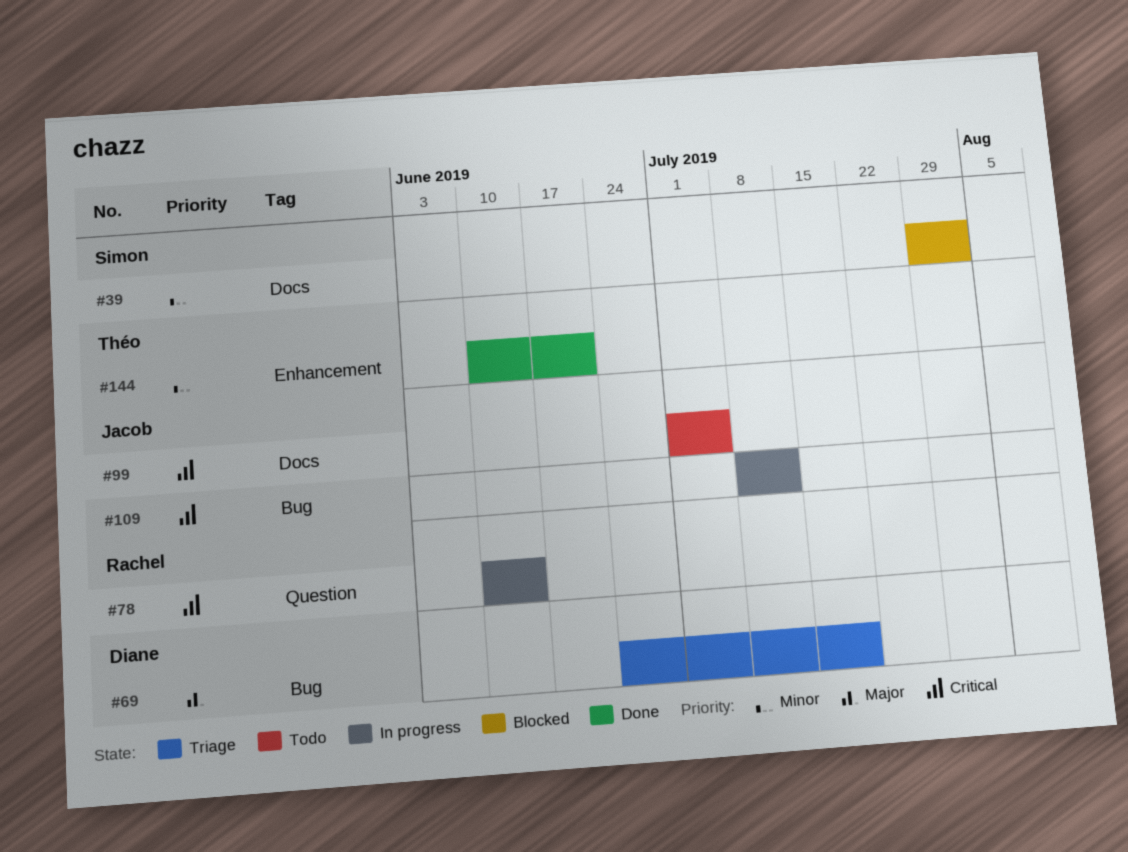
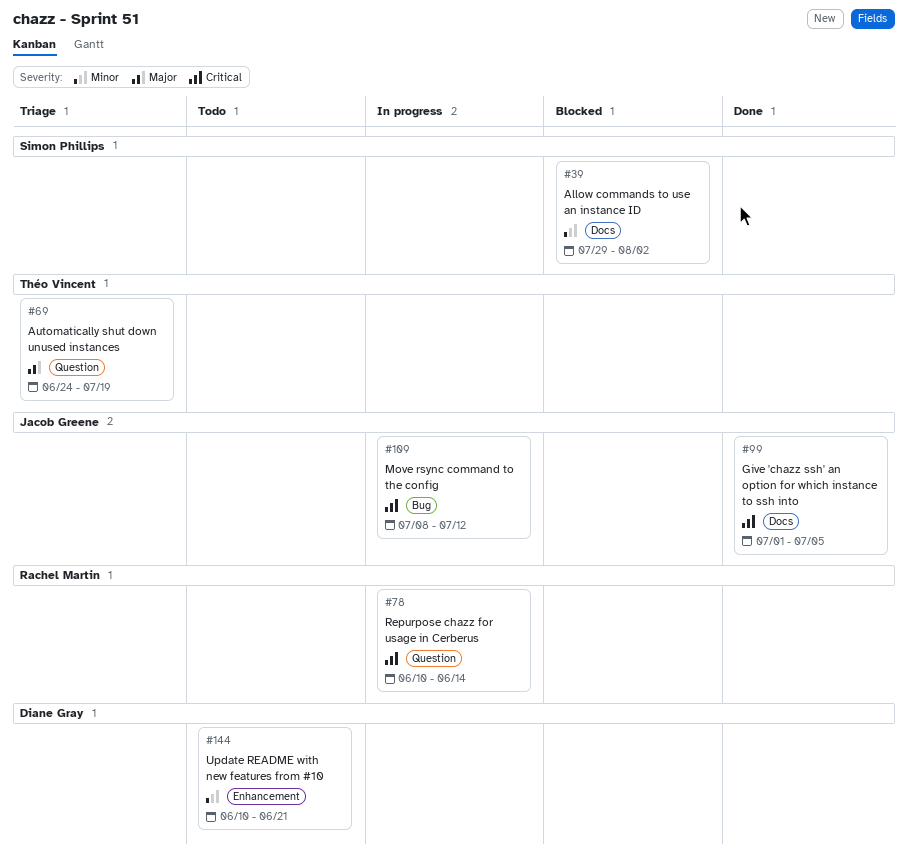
#69, owner: Diane Gray -> Théo Vincent
#69, label: Bug -> Question
#99, status: Todo -> Done
#144, status: Done -> Todo
#144, owner: Théo Vincent -> Diane Gray

